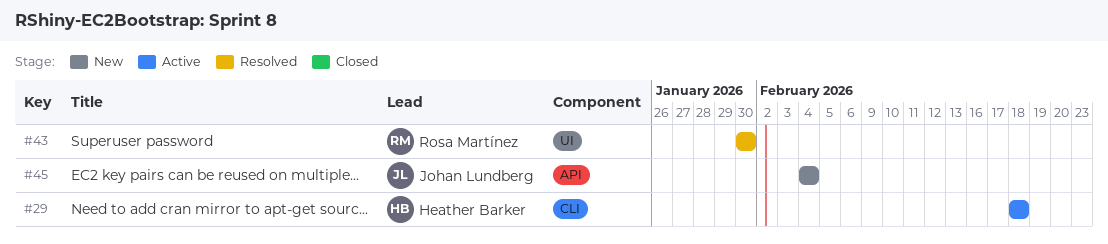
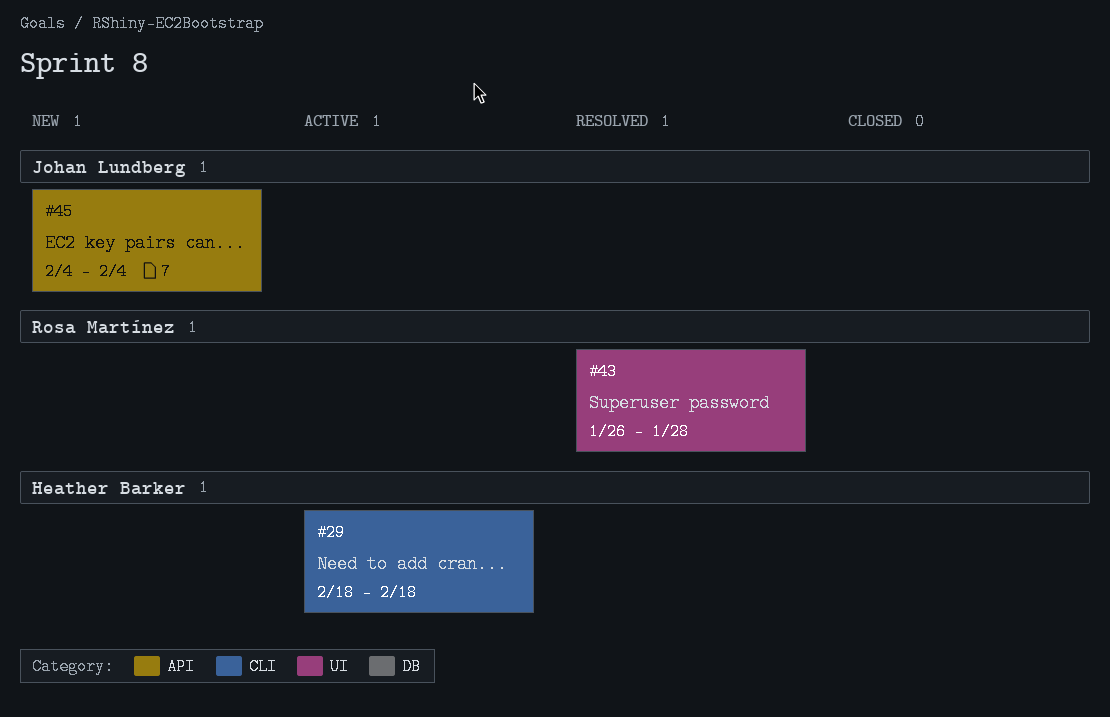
#43, start: Jan 30 -> Jan 26
#43, due: Jan 30 -> Jan 28

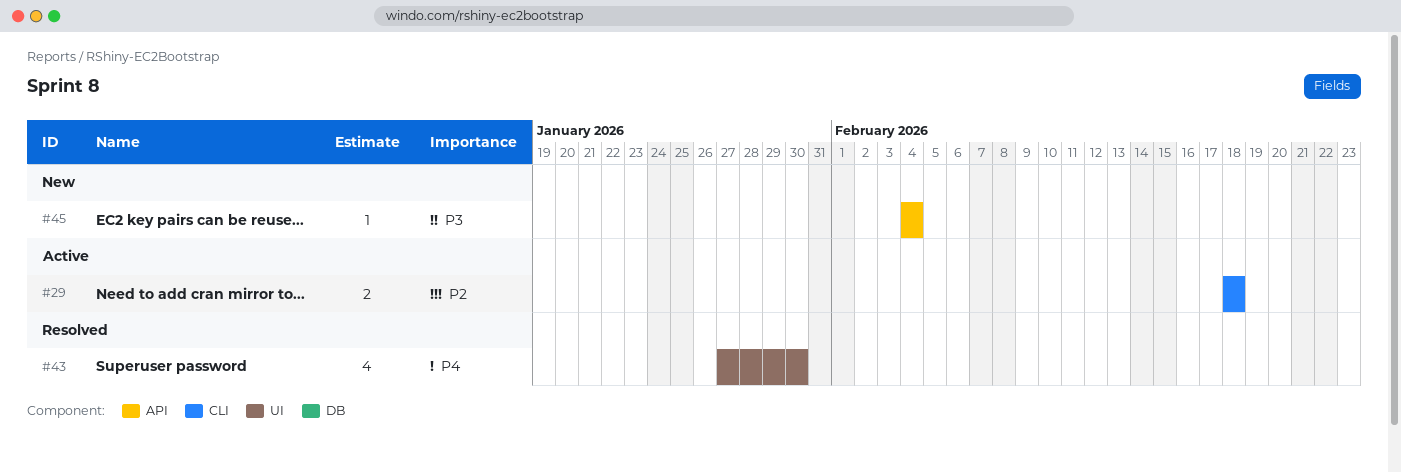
#43, start: Jan 26 -> Jan 27
#43, due: Jan 28 -> Jan 30

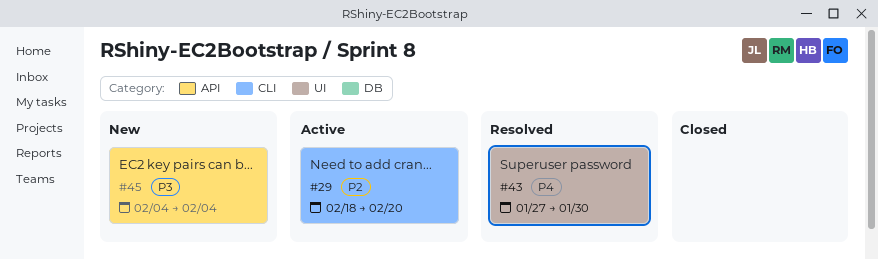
#29, due: Feb 18 -> Feb 20

